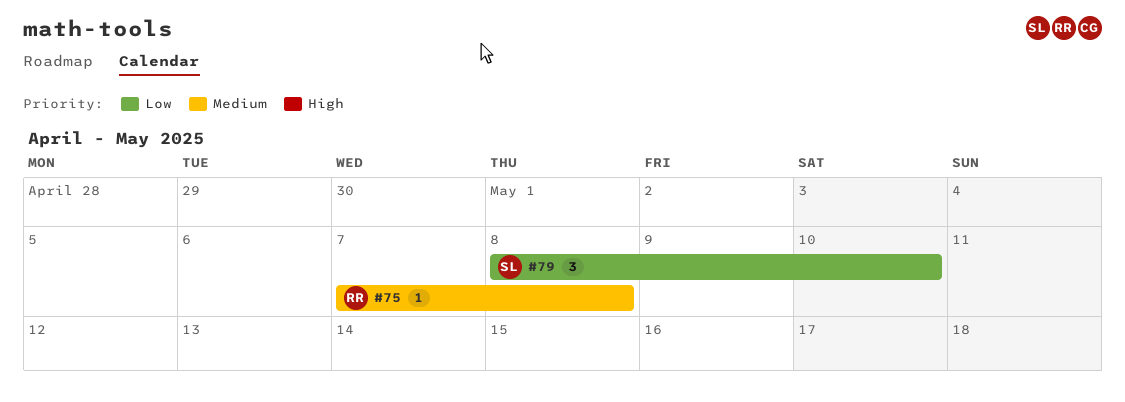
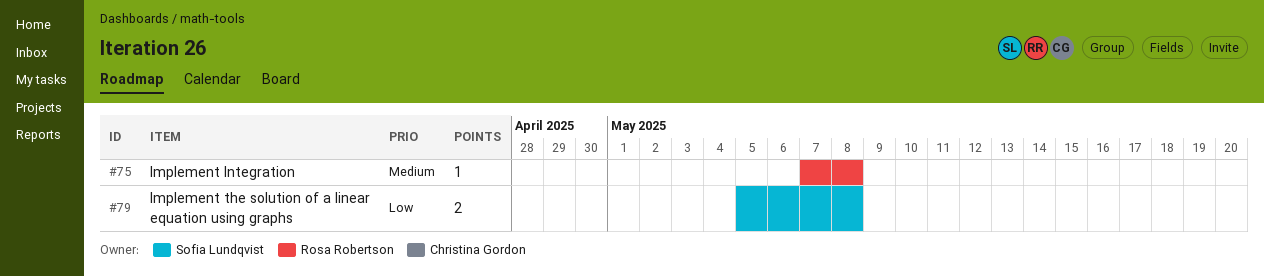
#79, estimate: 3 -> 2
#79, start: May 8 -> May 5
#79, due: May 10 -> May 8

